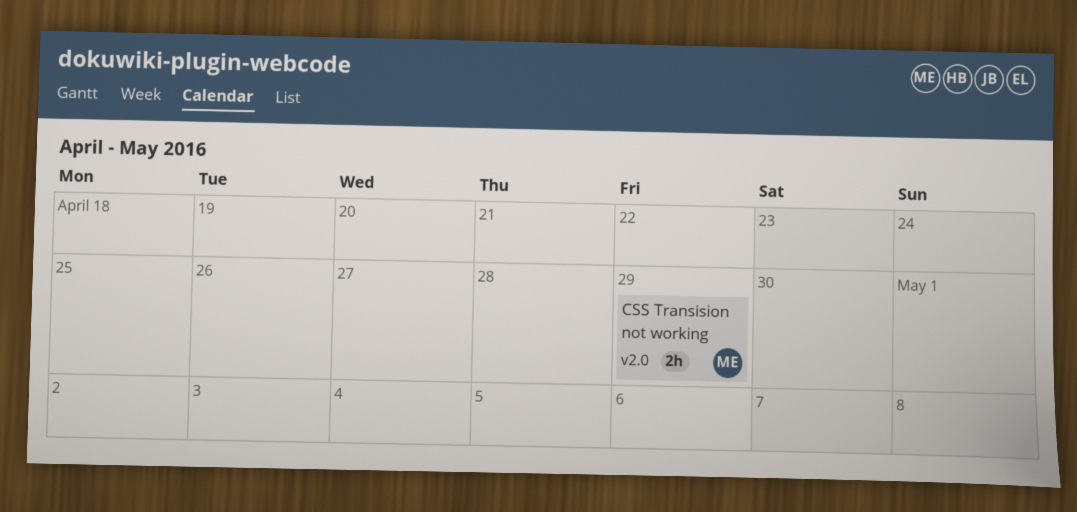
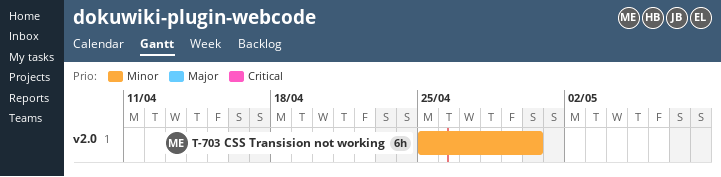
CSS Transision not working, estimate: 2h -> 6h
CSS Transision not working, due: Apr 29 -> Apr 30

